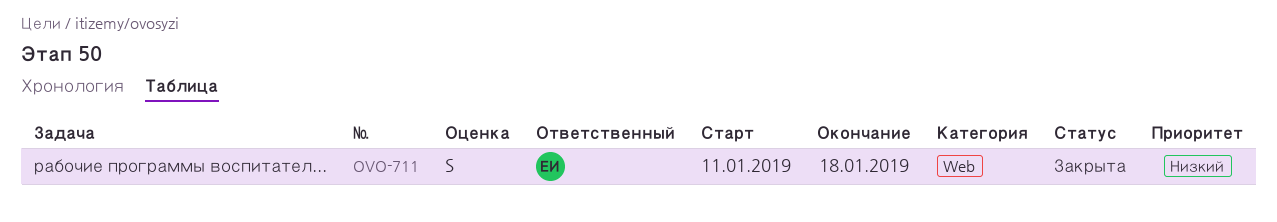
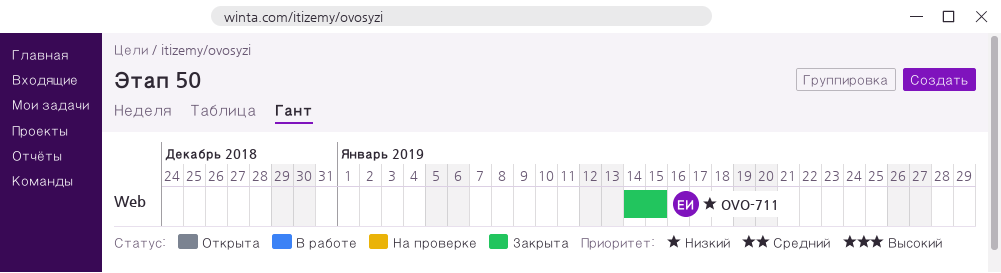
OVO-711, start: Jan 11 -> Jan 14
OVO-711, due: Jan 18 -> Jan 15

